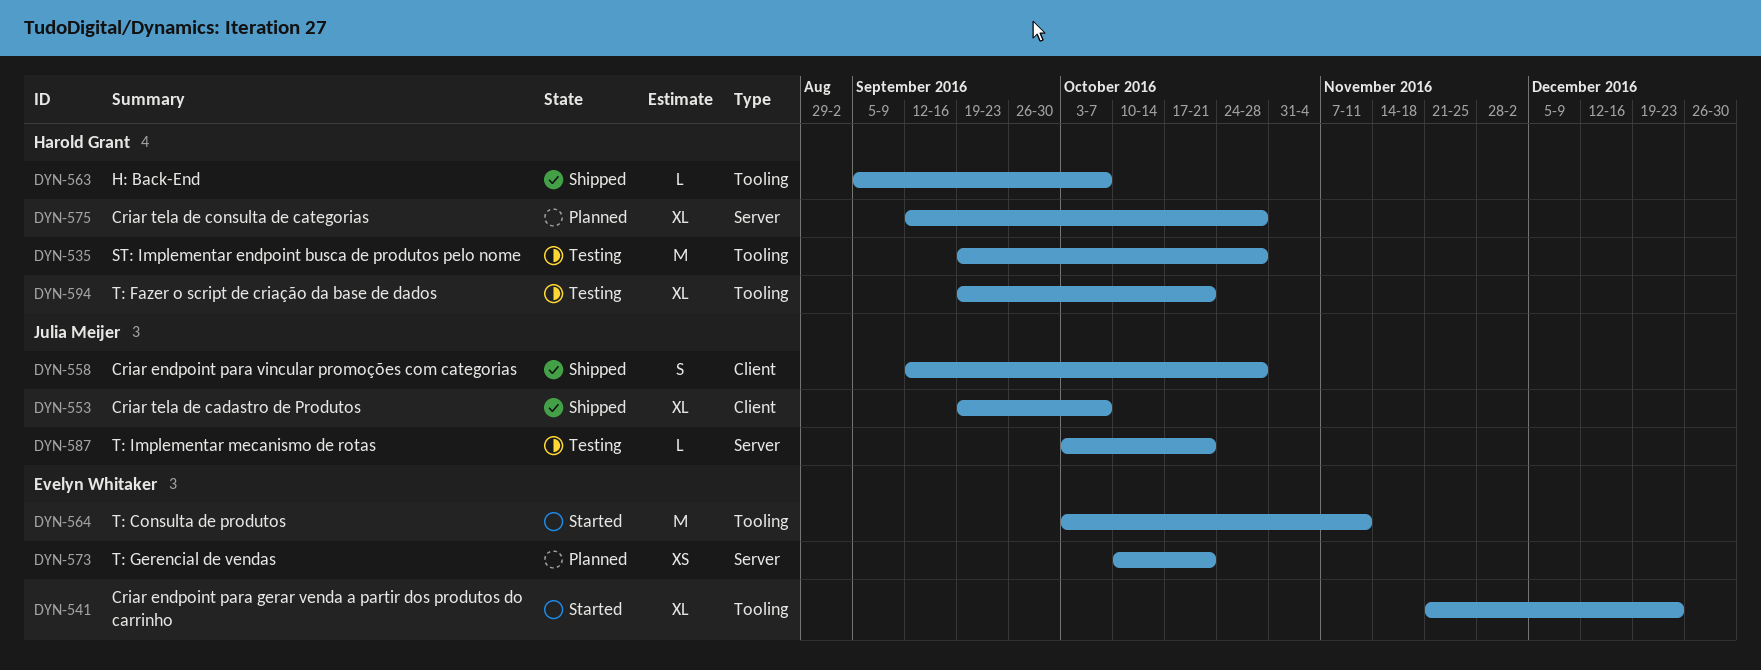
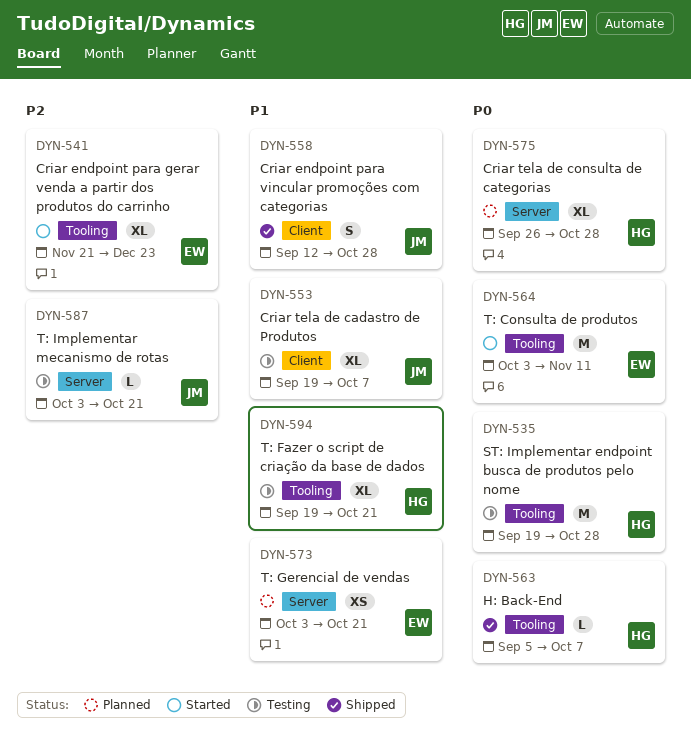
DYN-553, status: Shipped -> Testing
DYN-573, start: Oct 10 -> Oct 3
DYN-575, start: Sep 12 -> Sep 26

